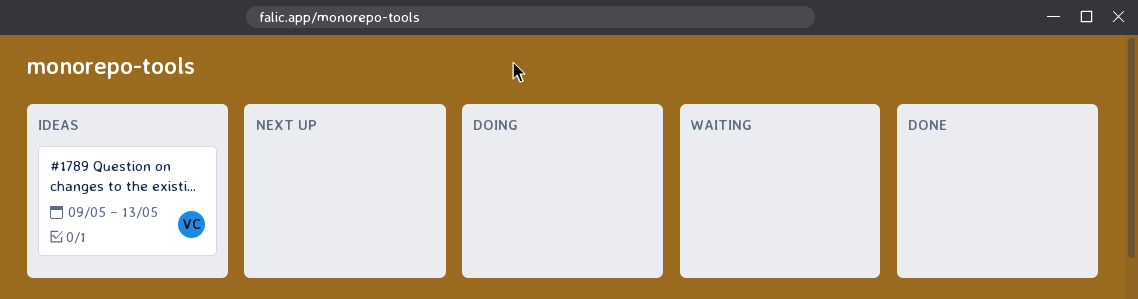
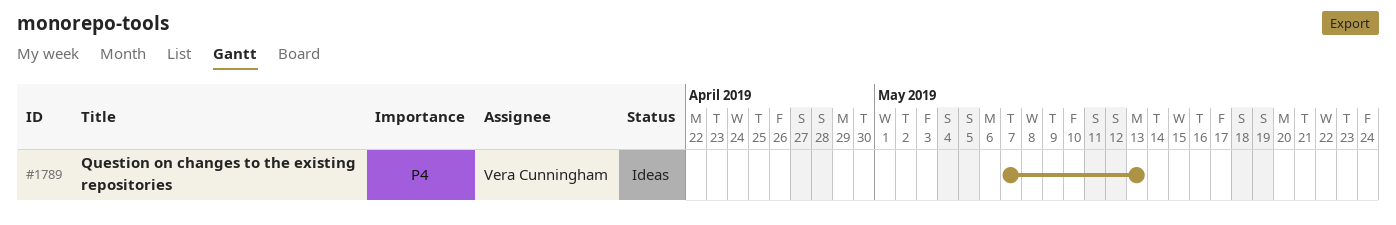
#1789, start: May 9 -> May 7

